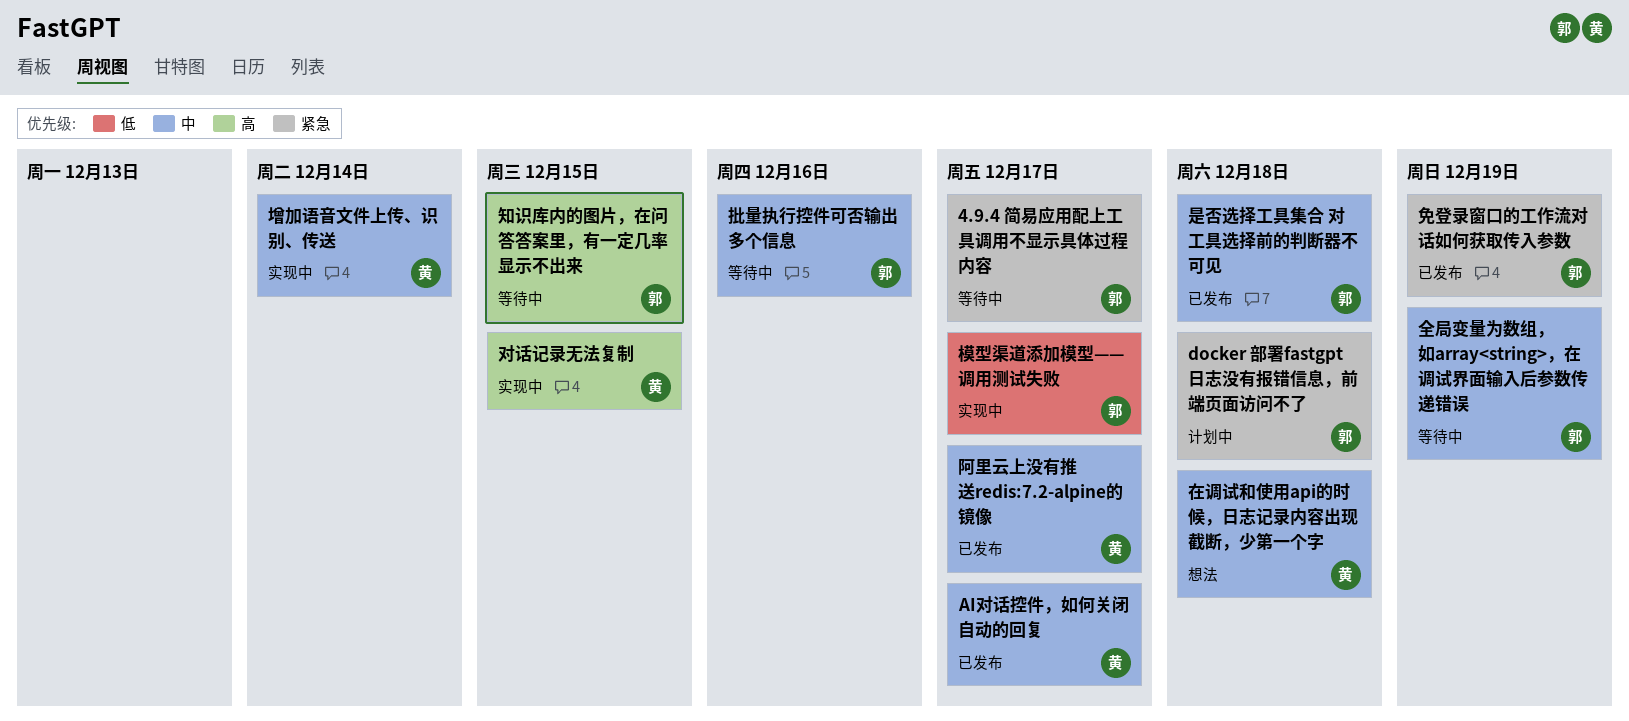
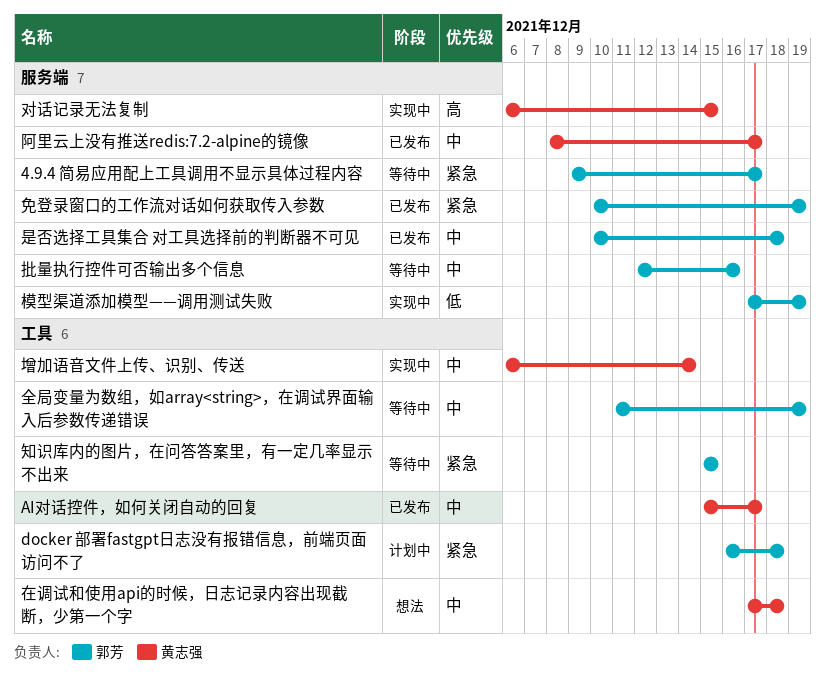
模型渠道添加模型——调用测试失败, due: Dec 17 -> Dec 19
知识库内的图片，在问答答案里，有一定几率显示不出来, priority: 高 -> 紧急

